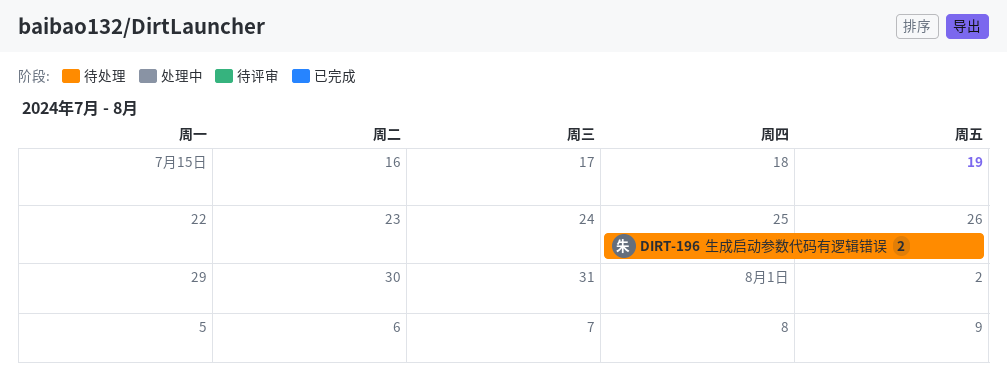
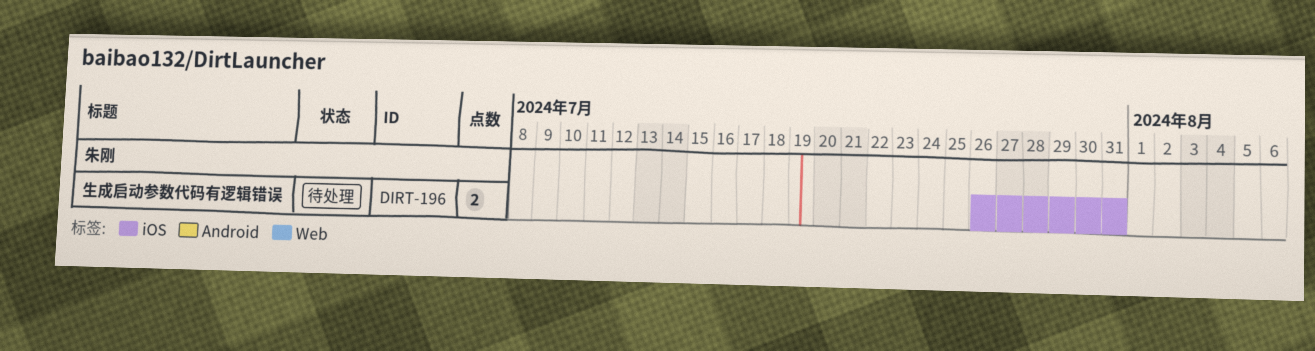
DIRT-196, start: Jul 25 -> Jul 26
DIRT-196, due: Jul 26 -> Jul 31

